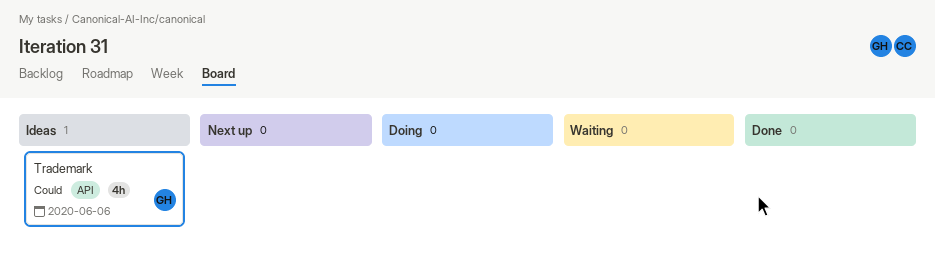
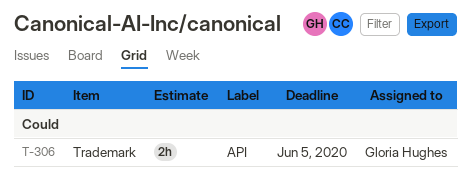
Trademark, estimate: 4h -> 2h
Trademark, due: Jun 6 -> Jun 5

